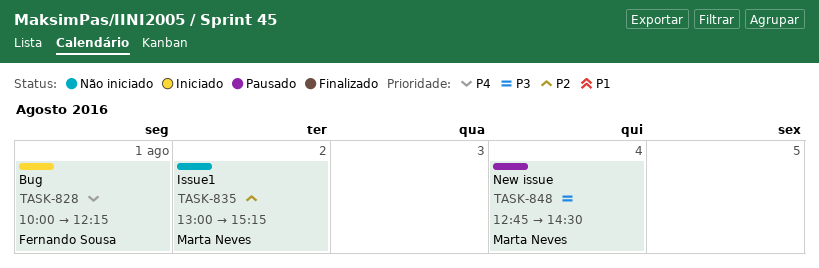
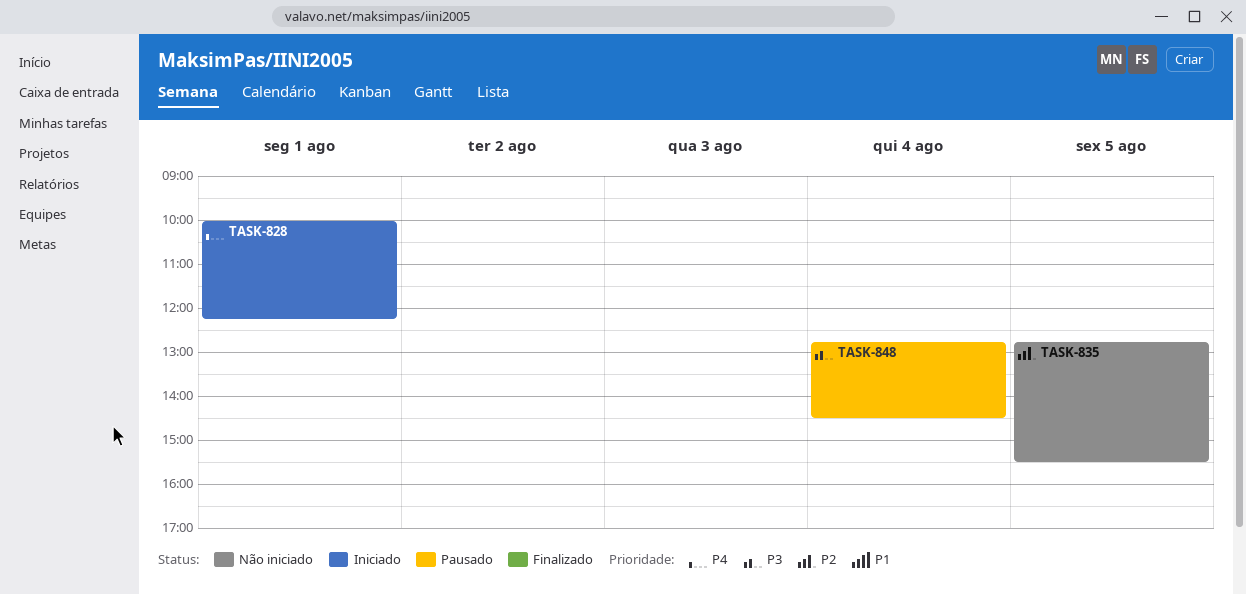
TASK-835, day: Aug 2 -> Aug 5
TASK-835, begins: 13:00 -> 12:45
TASK-835, ends: 15:15 -> 15:30

